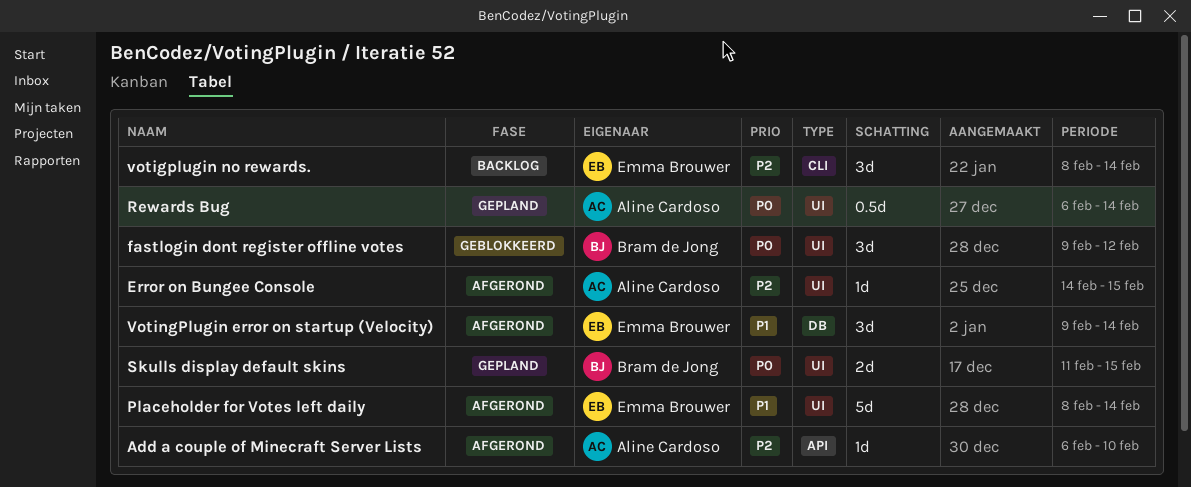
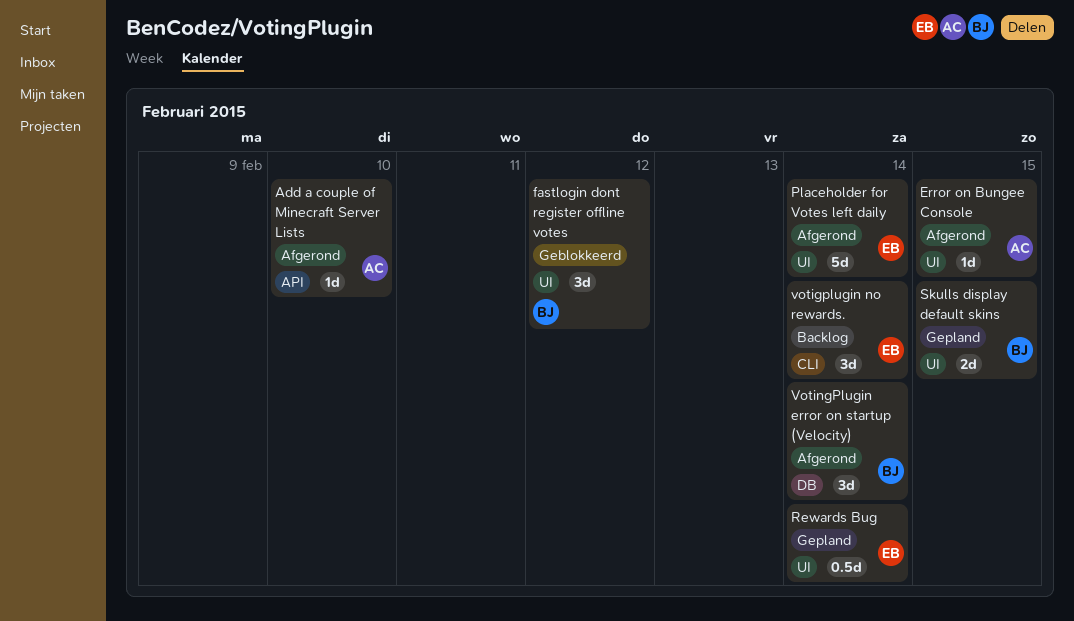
Rewards Bug, owner: Aline Cardoso -> Emma Brouwer
VotingPlugin error on startup (Velocity), owner: Emma Brouwer -> Bram de Jong

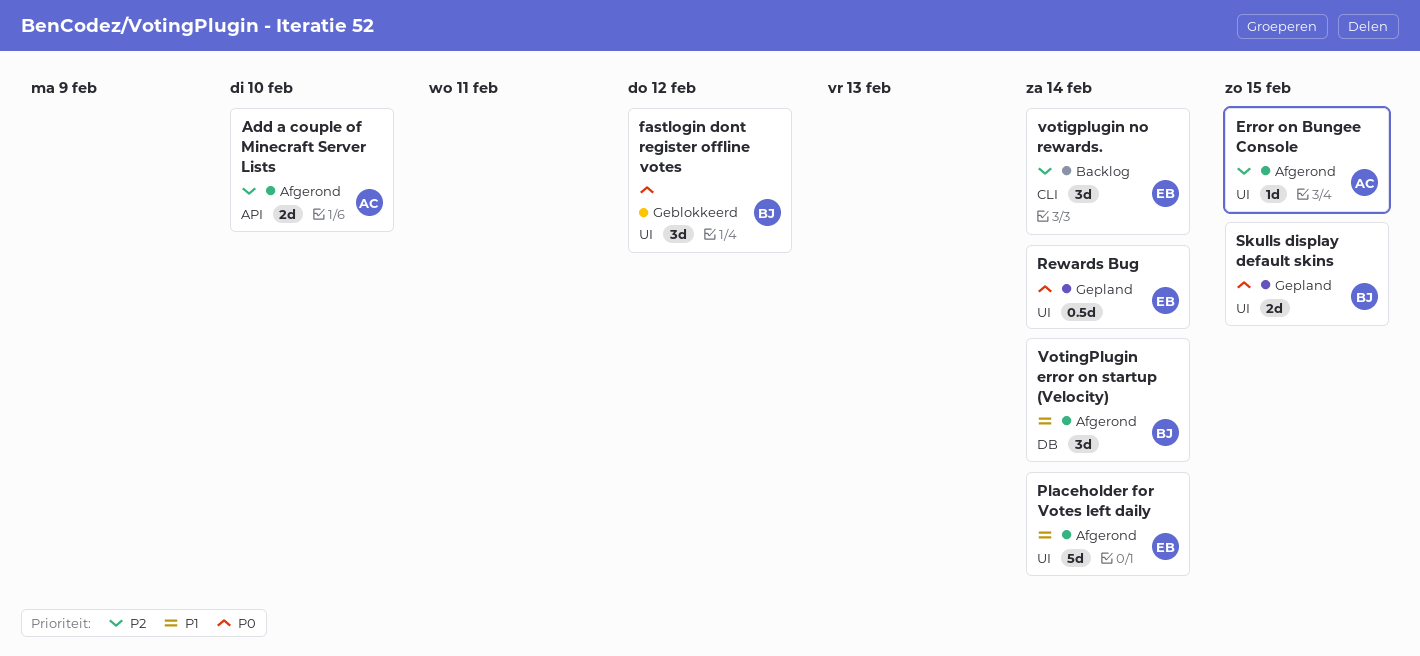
Add a couple of Minecraft Server Lists, estimate: 1d -> 2d

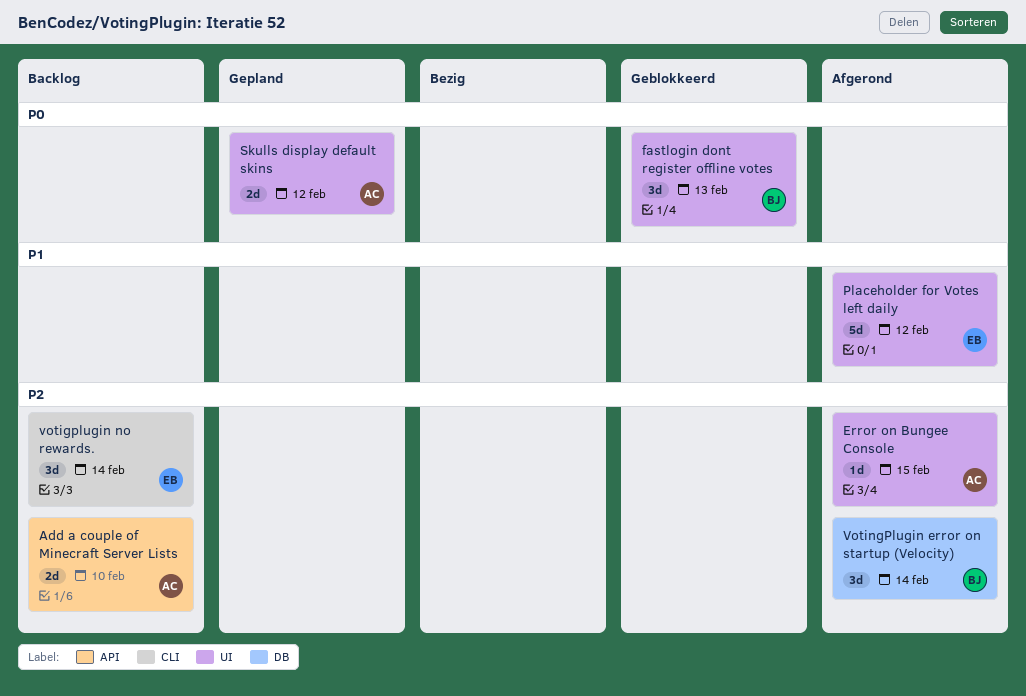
Add a couple of Minecraft Server Lists, status: Afgerond -> Backlog
fastlogin dont register offline votes, due: Feb 12 -> Feb 13
Placeholder for Votes left daily, due: Feb 14 -> Feb 12
Rewards Bug: present -> none
Skulls display default skins, owner: BJ -> AC
Skulls display default skins, due: Feb 15 -> Feb 12
VotingPlugin error on startup (Velocity), priority: P1 -> P2

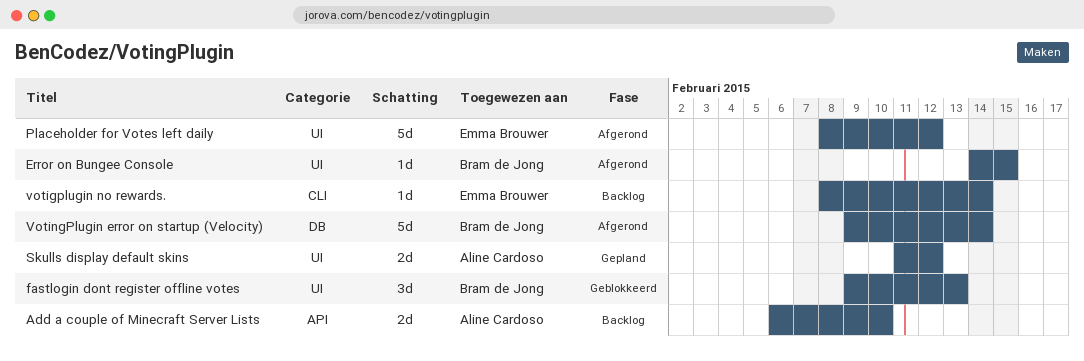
Error on Bungee Console, owner: Aline Cardoso -> Bram de Jong
votigplugin no rewards., estimate: 3d -> 1d
VotingPlugin error on startup (Velocity), estimate: 3d -> 5d

